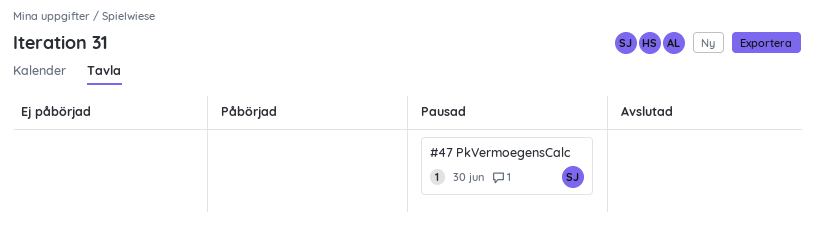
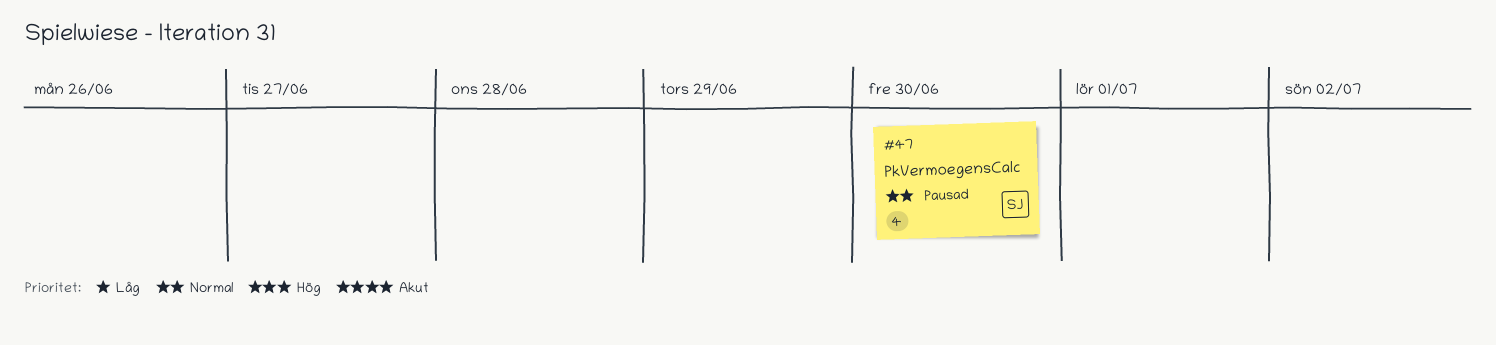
#47, estimate: 1 -> 4

